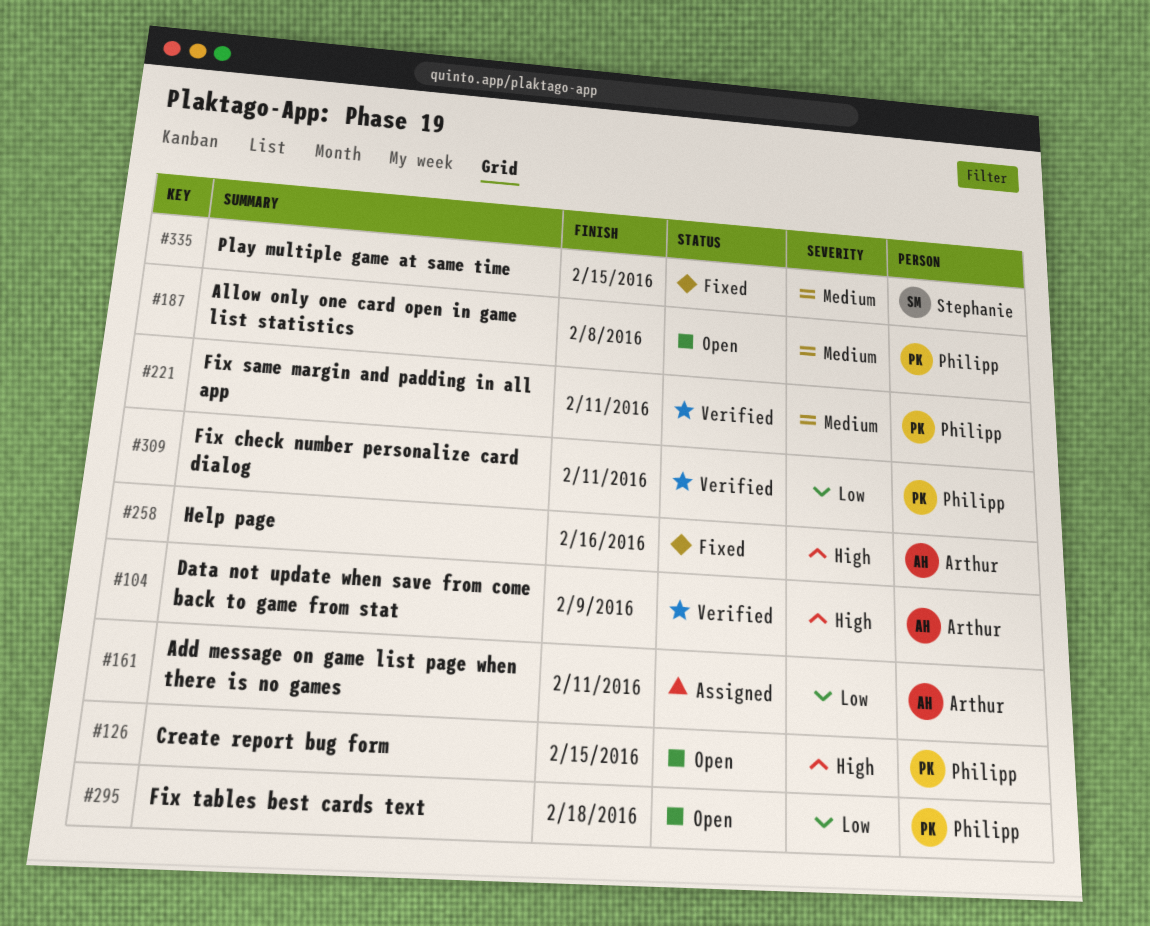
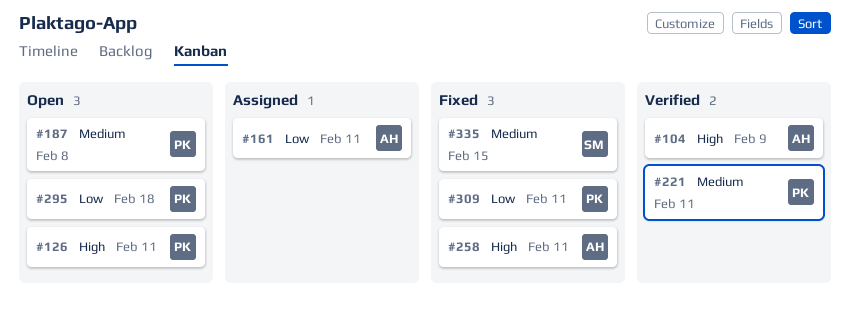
#126, due: Feb 15 -> Feb 11
#258, due: Feb 16 -> Feb 11
#309, status: Verified -> Fixed

